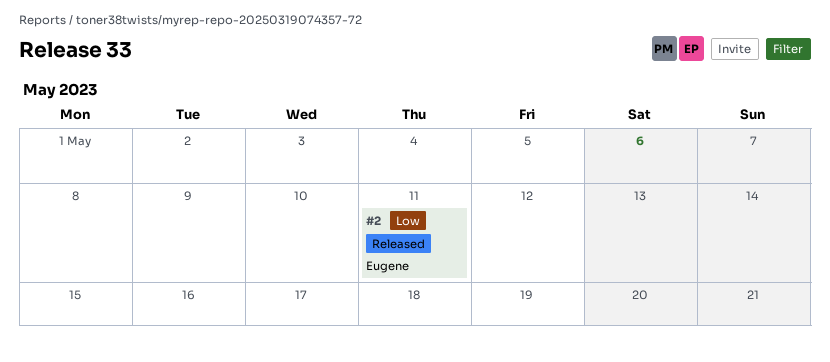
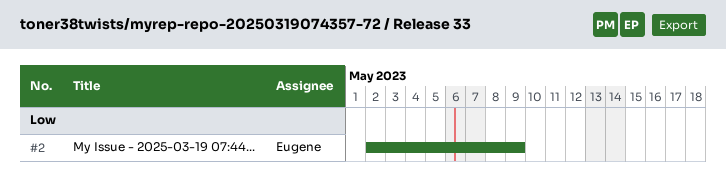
#2, due: May 11 -> May 9

